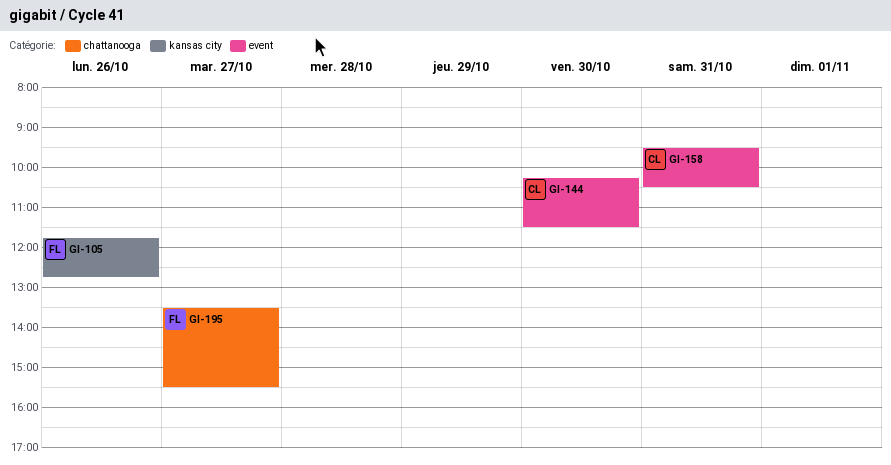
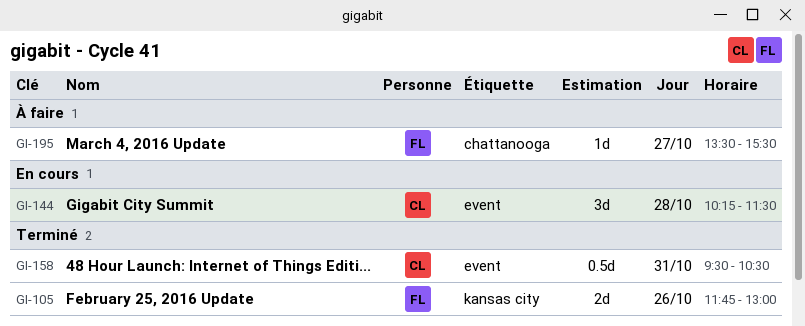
GI-105, ends: 12:45 -> 13:00
GI-144, day: Oct 30 -> Oct 28

